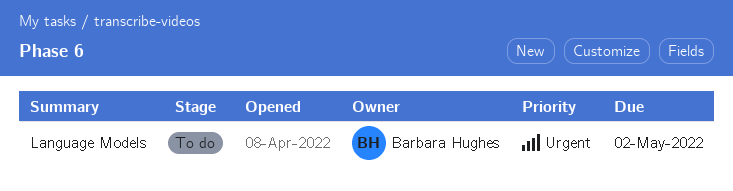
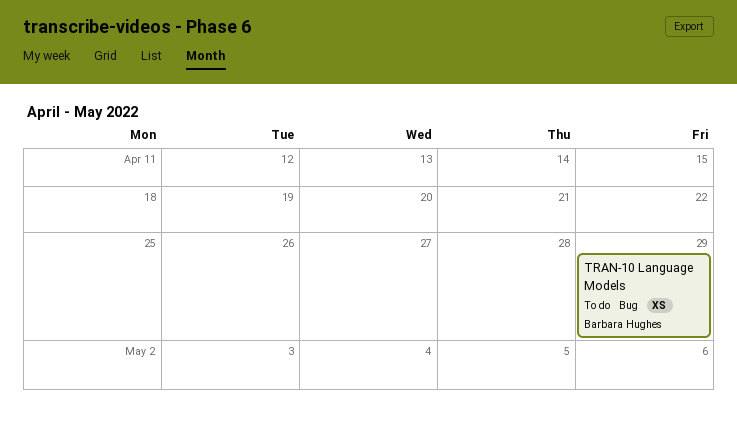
Language Models, due: May 2 -> Apr 29

